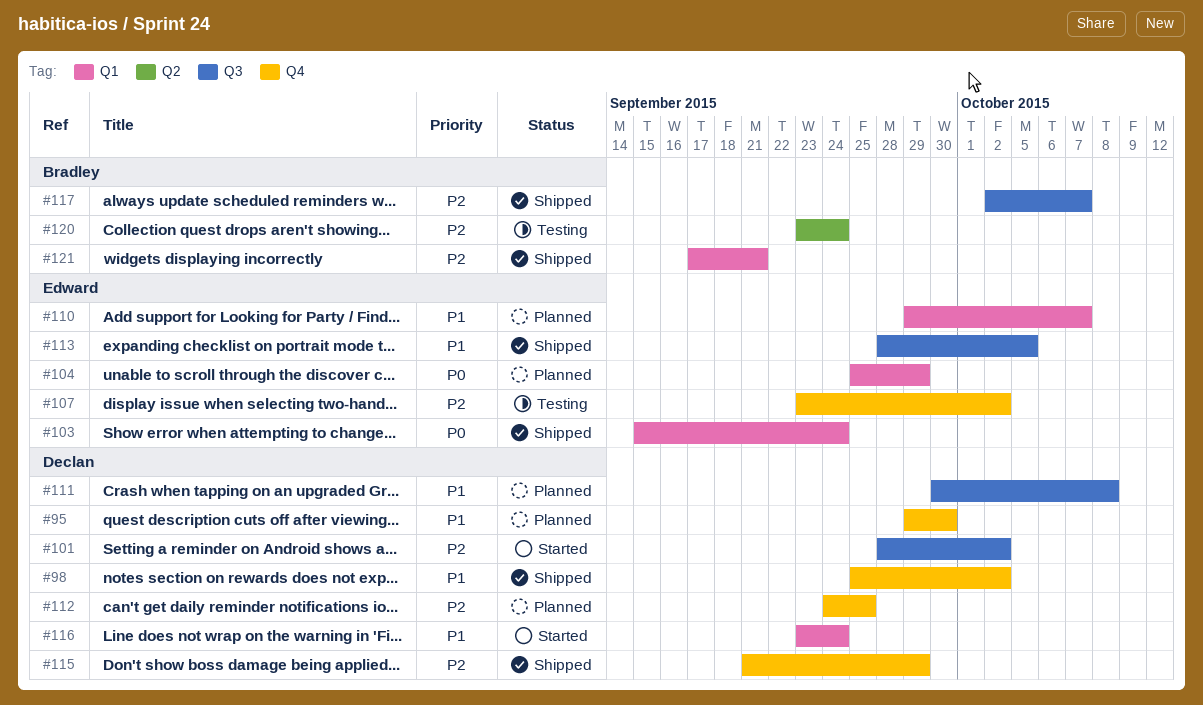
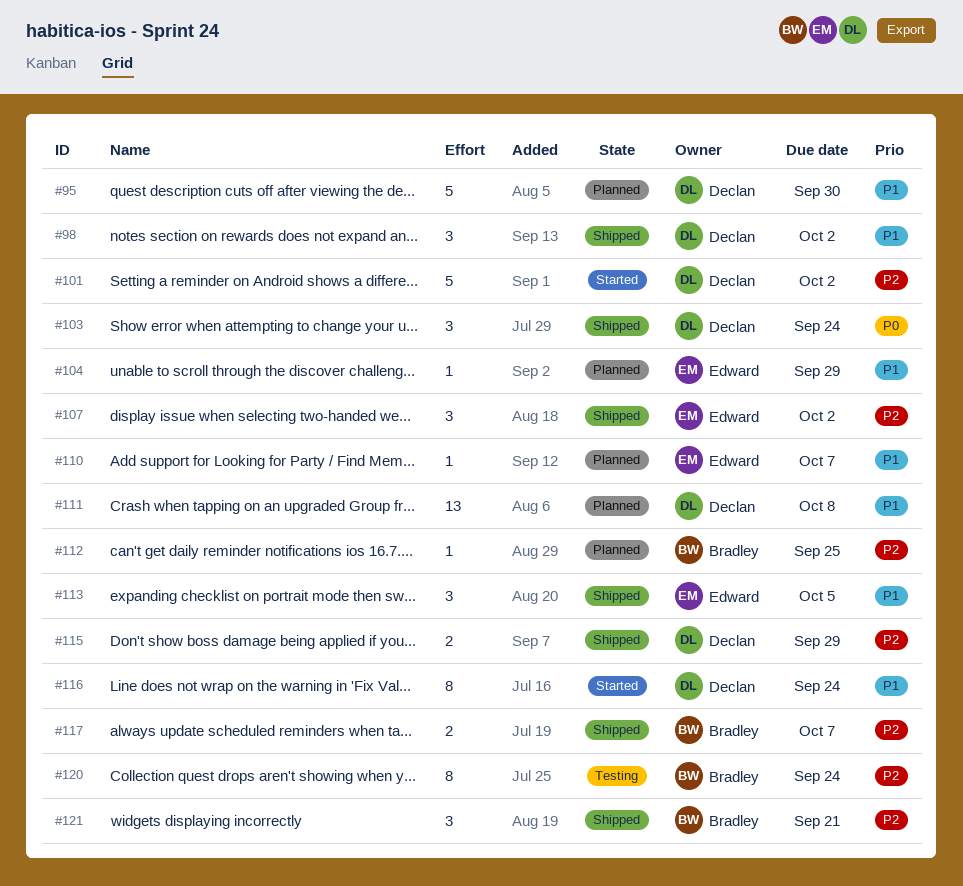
#103, owner: Edward -> Declan
#104, priority: P0 -> P1
#107, status: Testing -> Shipped
#112, owner: Declan -> Bradley

